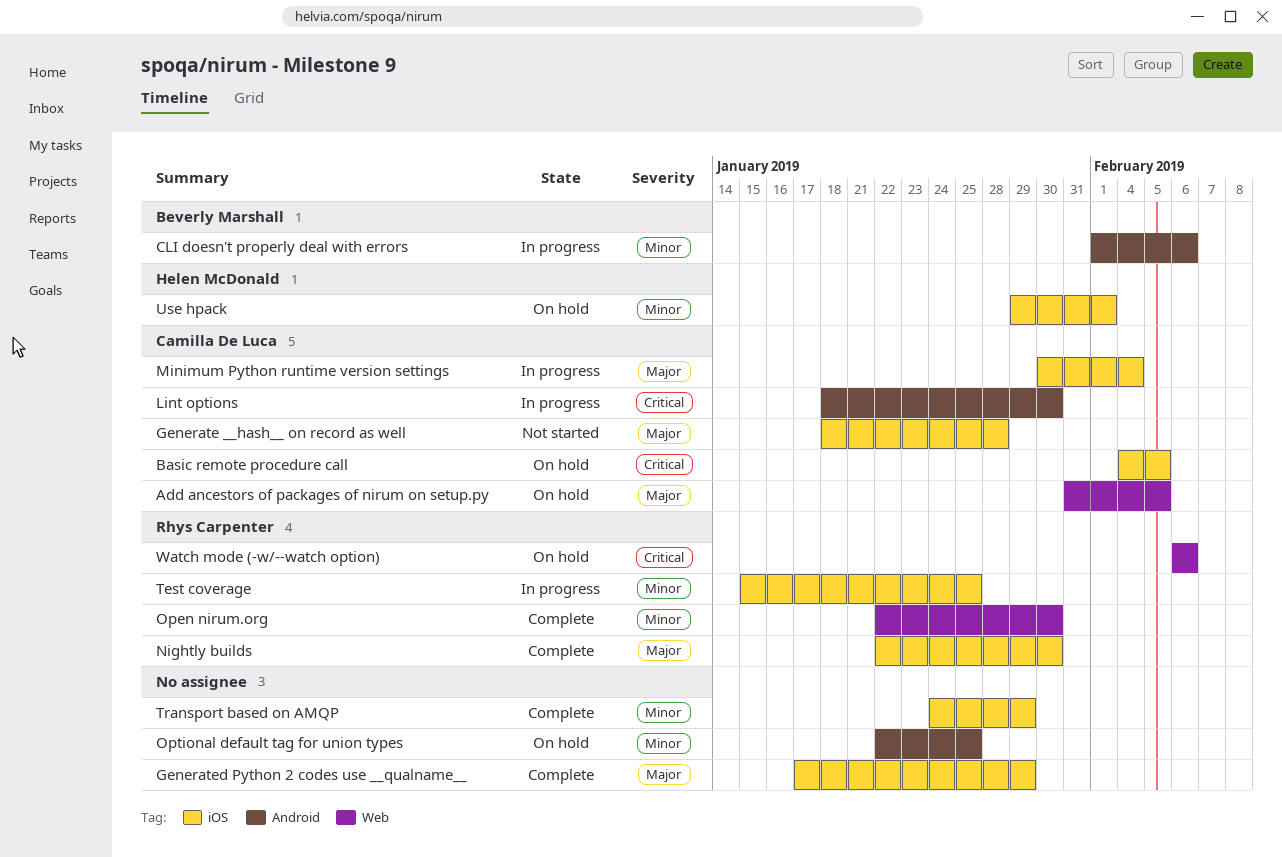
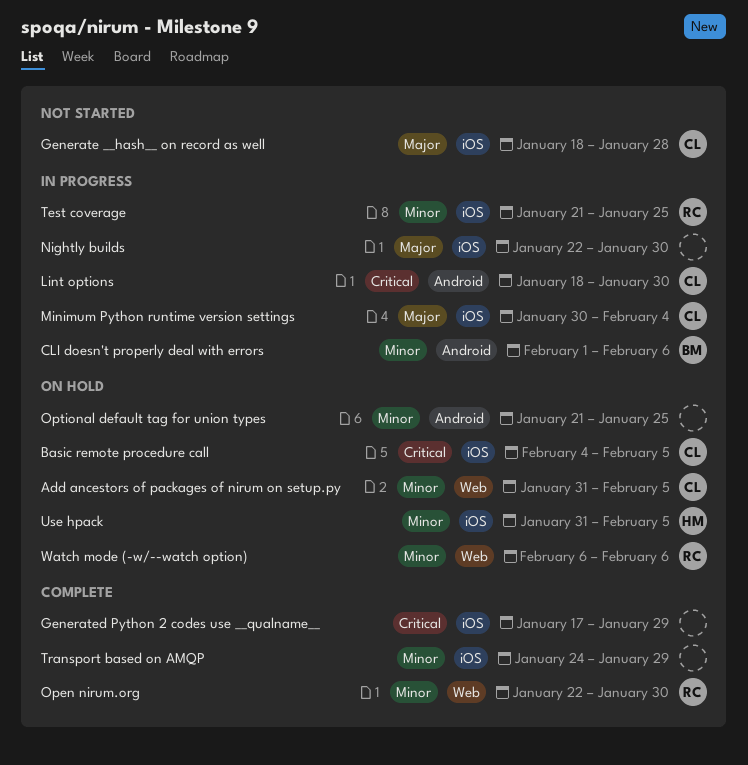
Add ancestors of packages of nirum on setup.py, priority: Major -> Minor
Generated Python 2 codes use __qualname__, priority: Major -> Critical
Nightly builds, status: Complete -> In progress
Nightly builds, owner: Rhys Carpenter -> none
Optional default tag for union types, start: Jan 22 -> Jan 21
Test coverage, start: Jan 15 -> Jan 21
Use hpack, start: Jan 29 -> Jan 31
Use hpack, due: Feb 1 -> Feb 5
Watch mode (-w/--watch option), priority: Critical -> Minor

